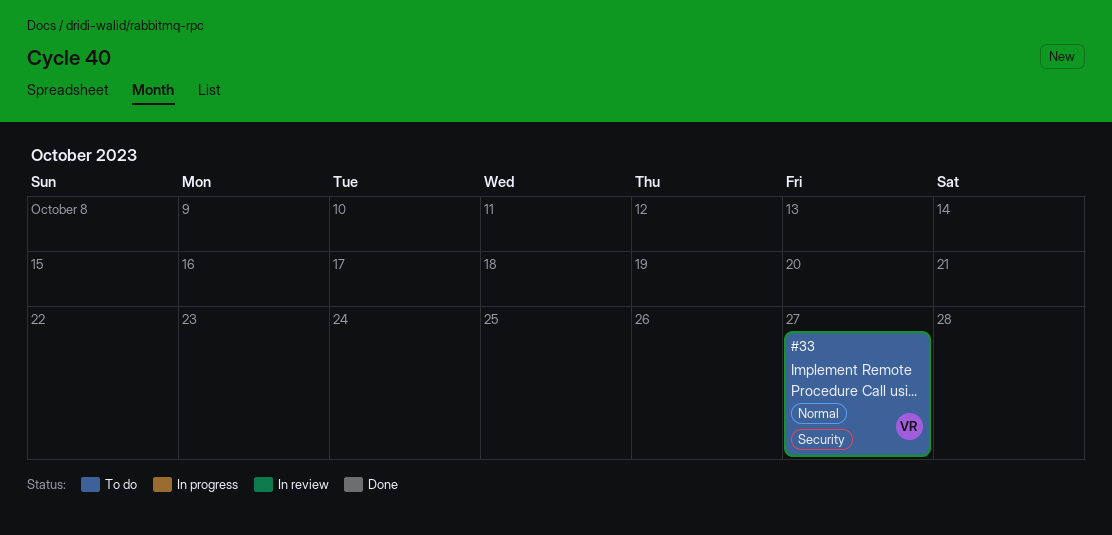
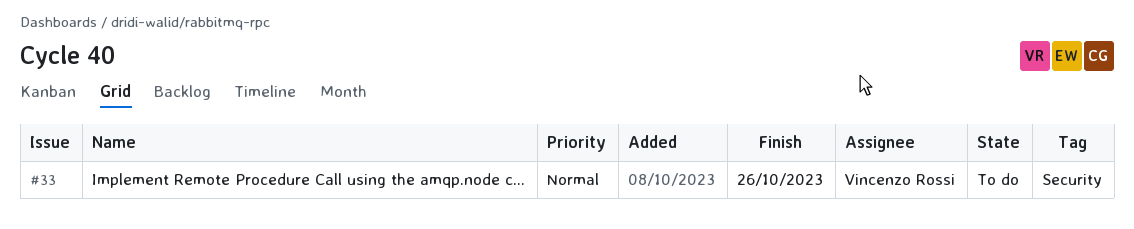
#33, due: Oct 27 -> Oct 26

